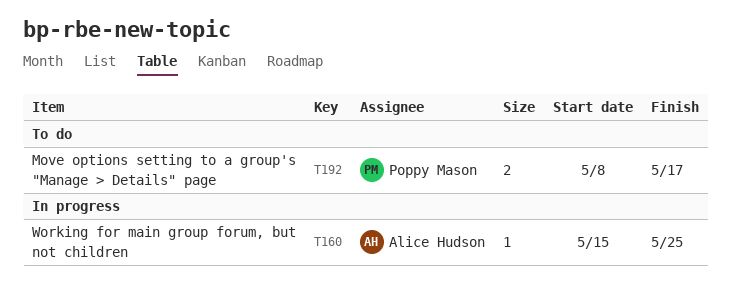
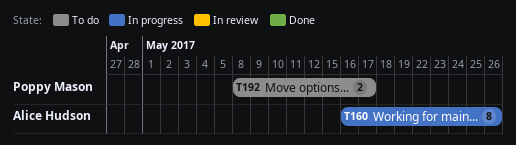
T160, estimate: 1 -> 8
T160, start: May 15 -> May 16
T160, due: May 25 -> May 26

